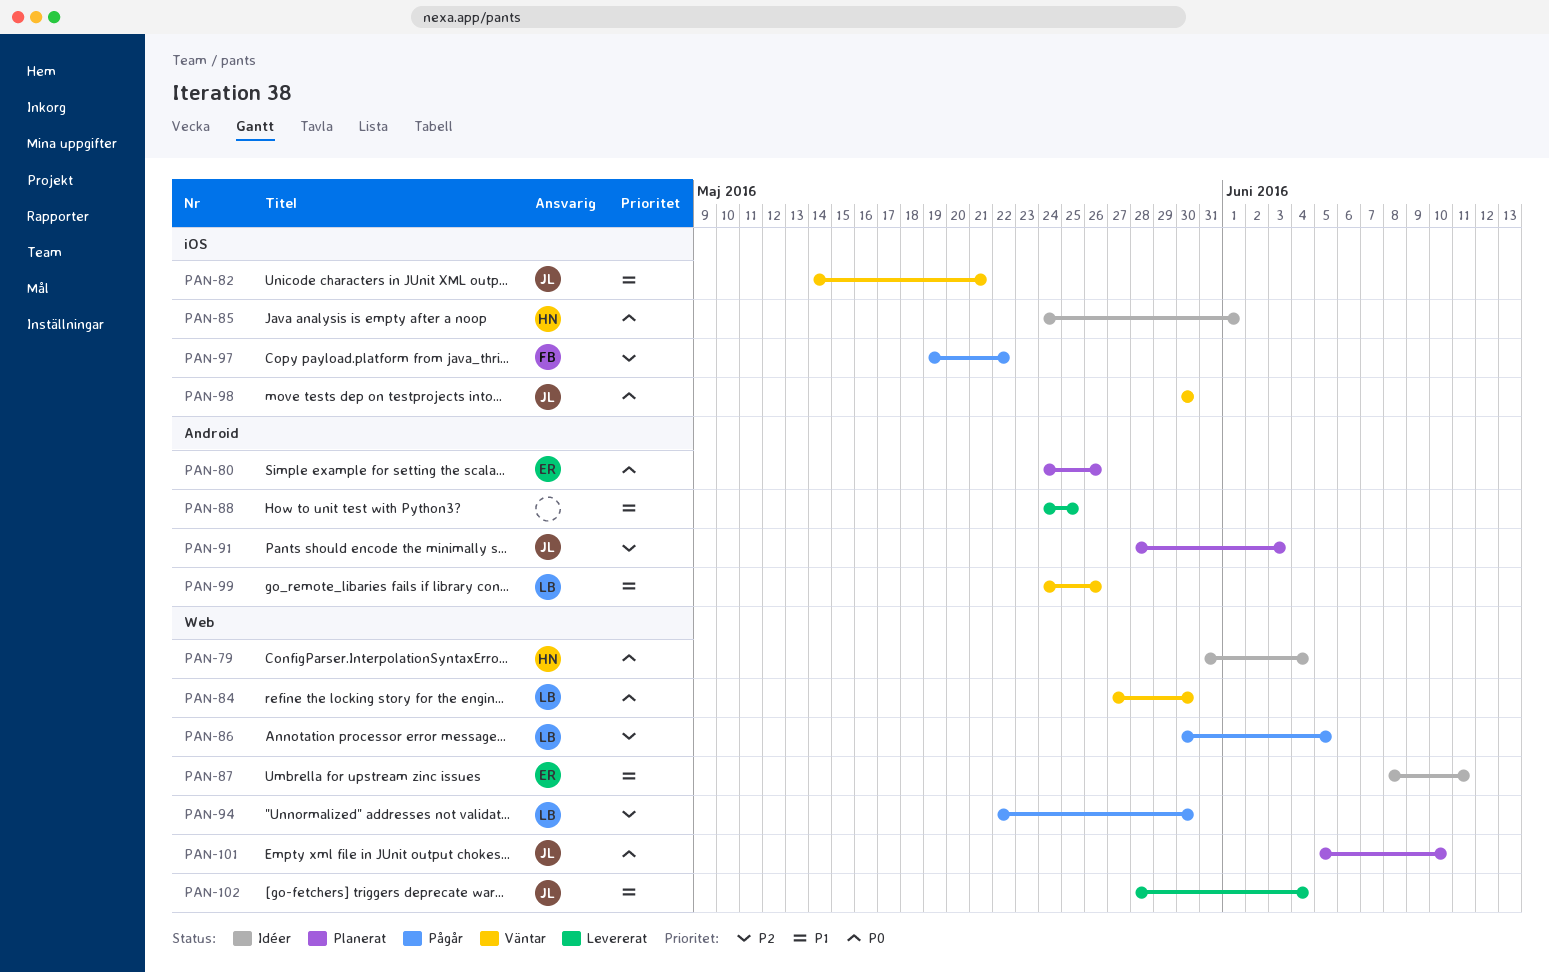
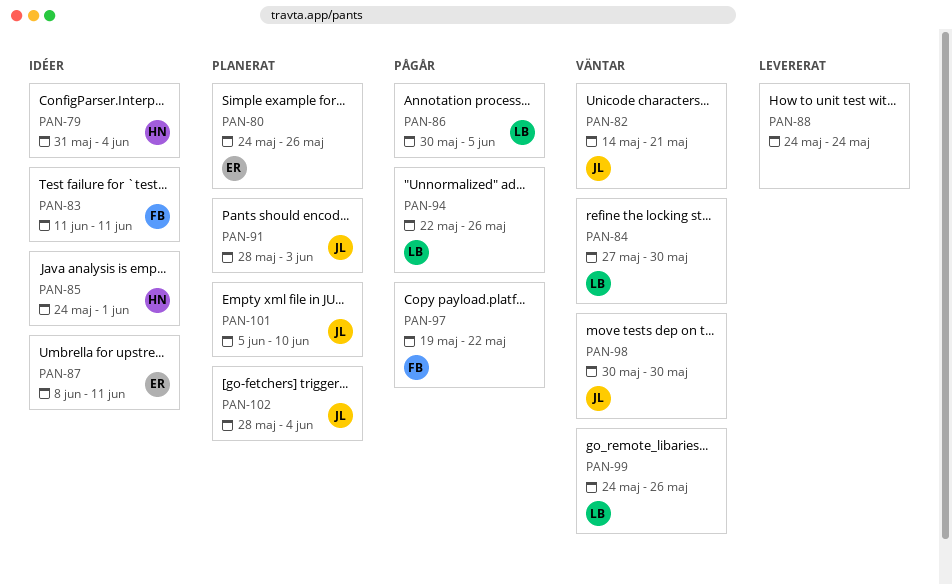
PAN-83: none -> present
PAN-88, due: May 25 -> May 24
PAN-94, due: May 30 -> May 26
PAN-102, status: Levererat -> Planerat

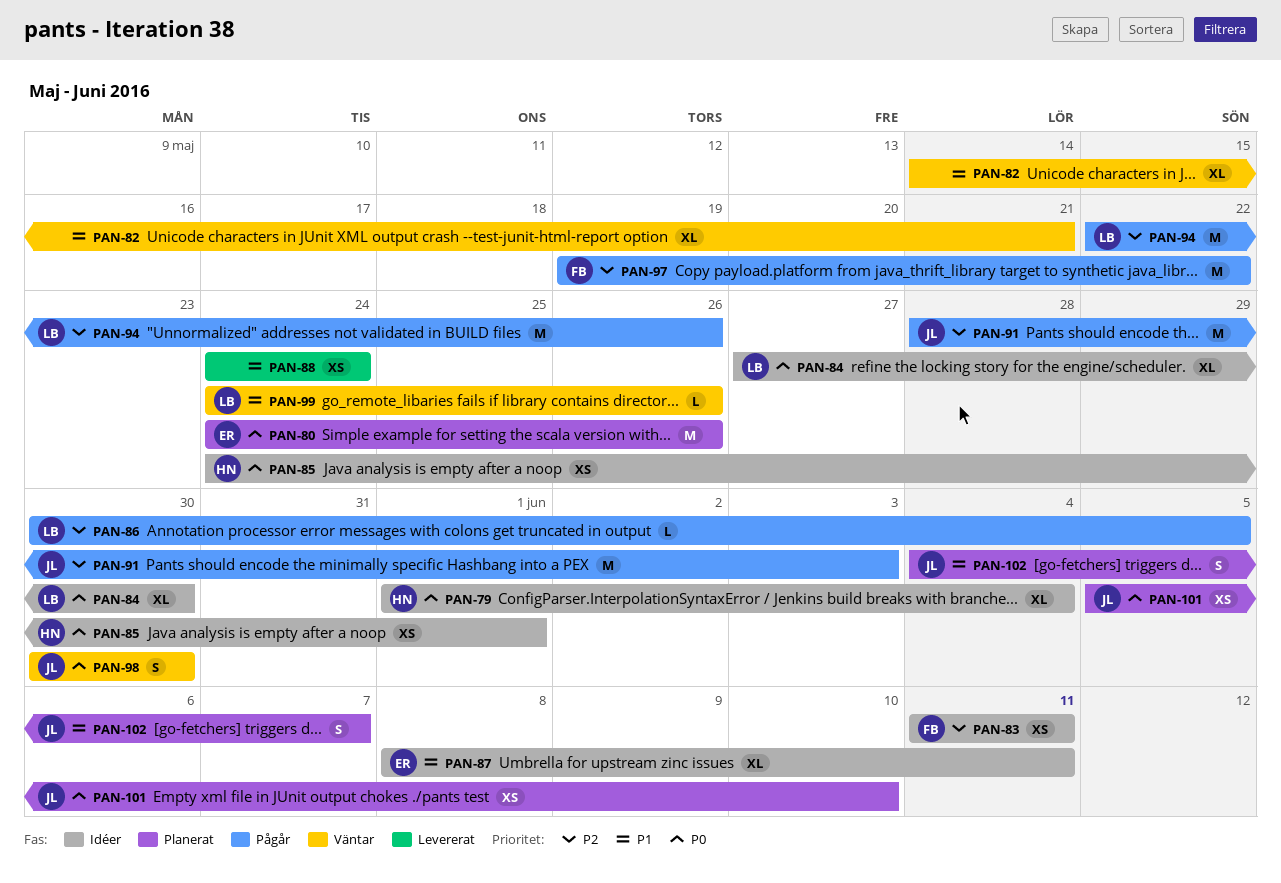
PAN-79, start: May 31 -> Jun 1
PAN-82, owner: JL -> none
PAN-84, status: Väntar -> Idéer
PAN-91, status: Planerat -> Pågår
PAN-102, start: May 28 -> Jun 4
PAN-102, due: Jun 4 -> Jun 7

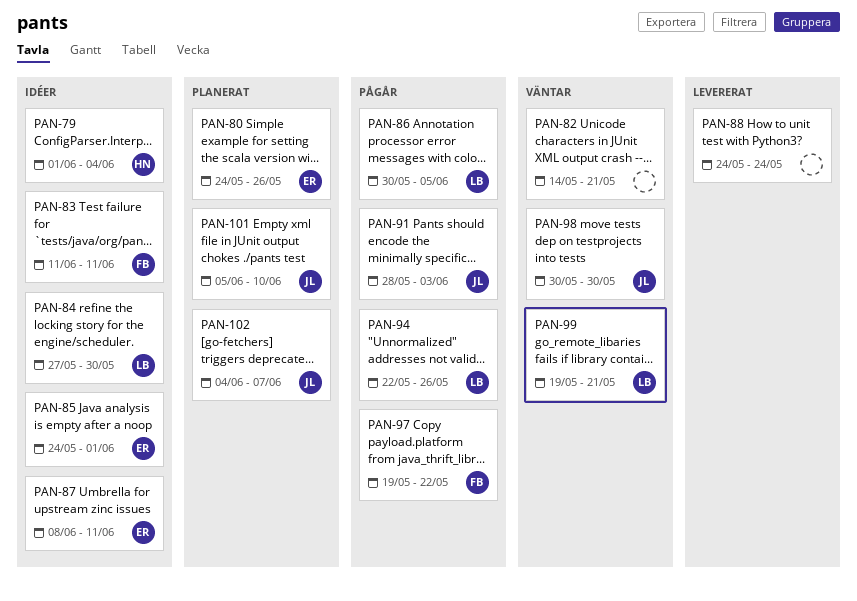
PAN-85, owner: HN -> ER
PAN-99, start: May 24 -> May 19
PAN-99, due: May 26 -> May 21

